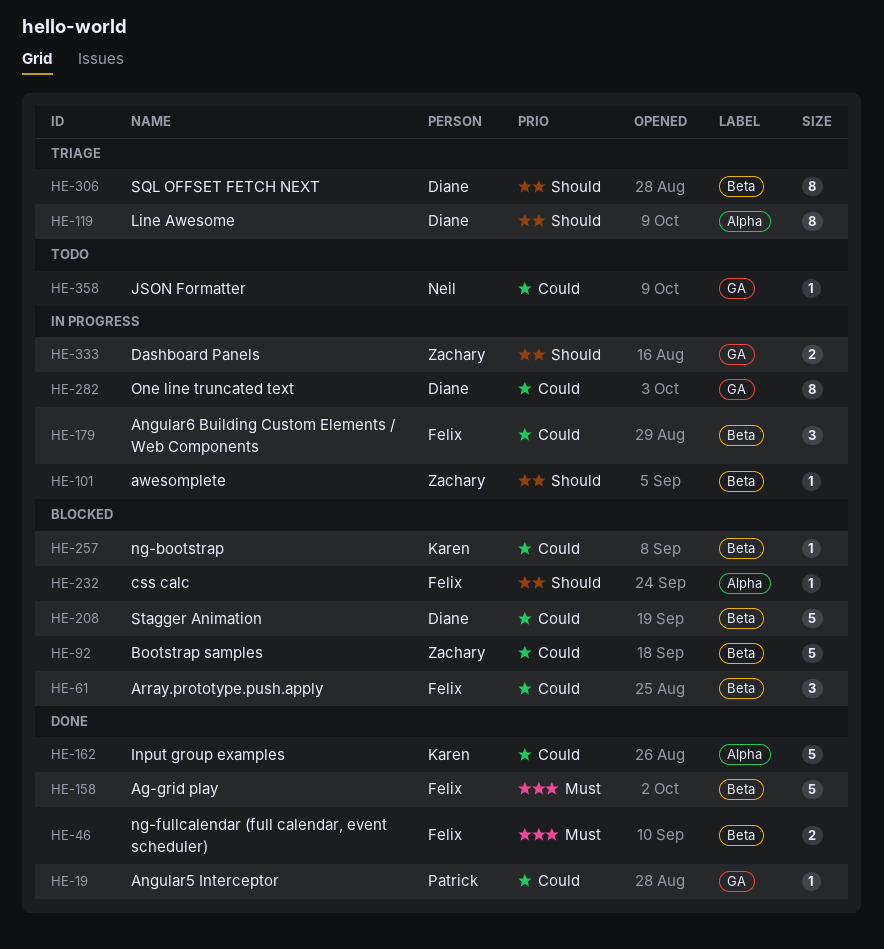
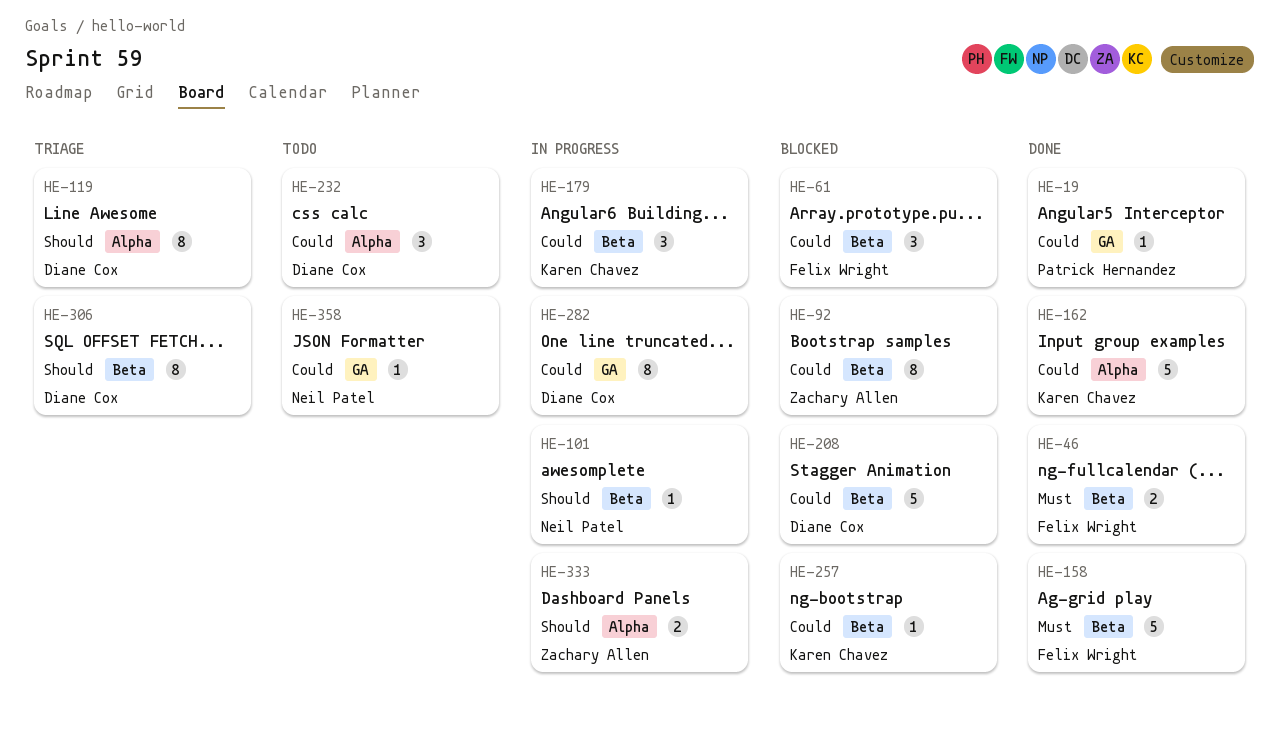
HE-92, estimate: 5 -> 8
HE-101, owner: Zachary Allen -> Neil Patel
HE-179, owner: Felix Wright -> Karen Chavez
HE-232, status: Blocked -> Todo
HE-232, owner: Felix Wright -> Diane Cox
HE-232, priority: Should -> Could
HE-232, estimate: 1 -> 3
HE-333, label: GA -> Alpha

